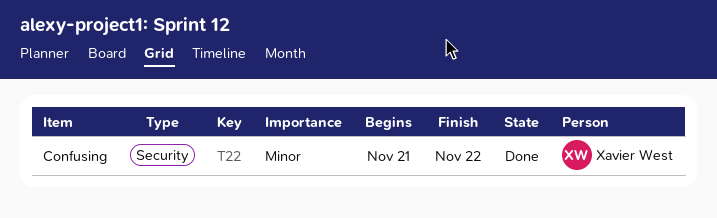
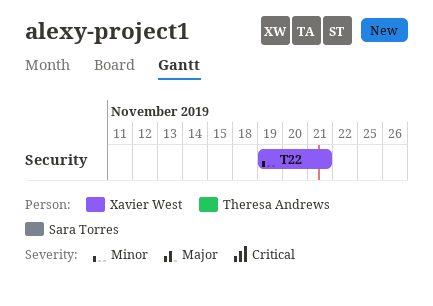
T22, start: Nov 21 -> Nov 19
T22, due: Nov 22 -> Nov 21

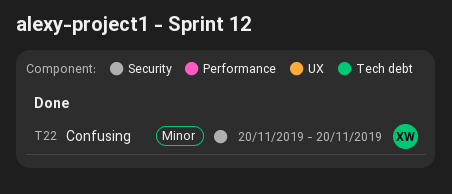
T22, start: Nov 19 -> Nov 20
T22, due: Nov 21 -> Nov 20

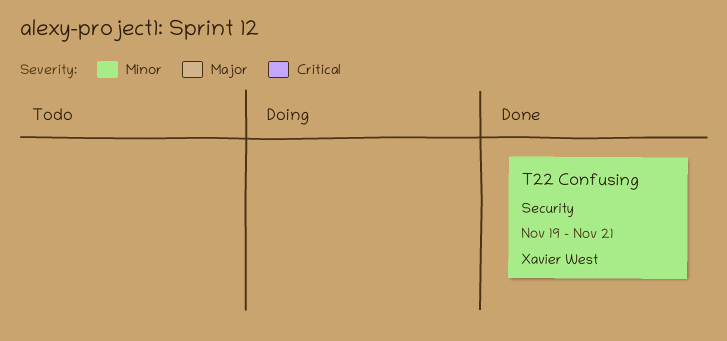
T22, start: Nov 20 -> Nov 19
T22, due: Nov 20 -> Nov 21

